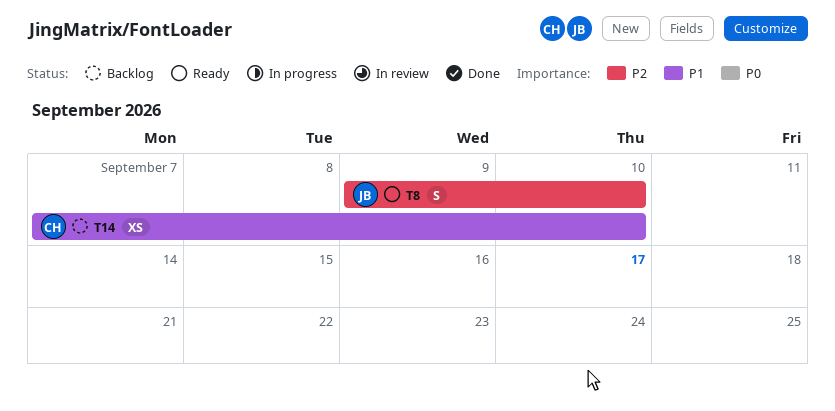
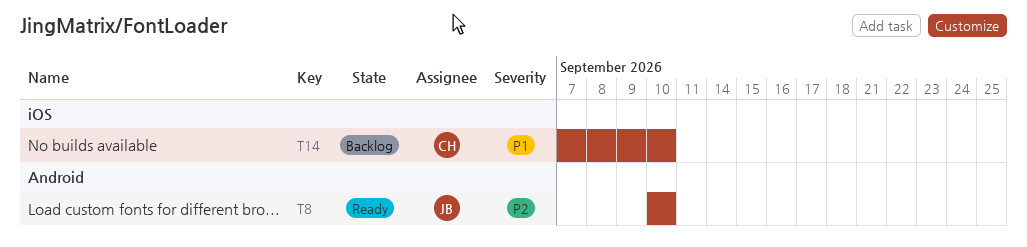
T8, start: Sep 9 -> Sep 10

